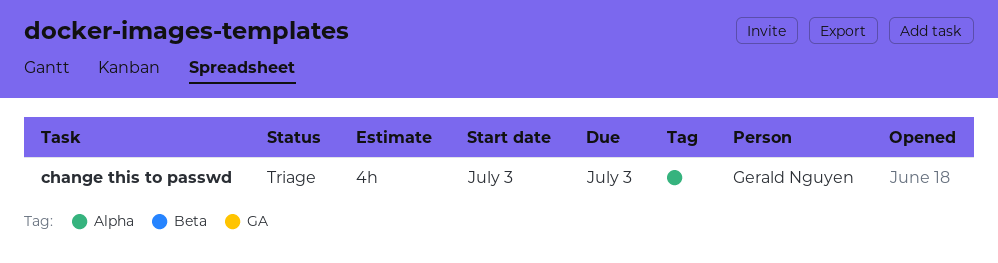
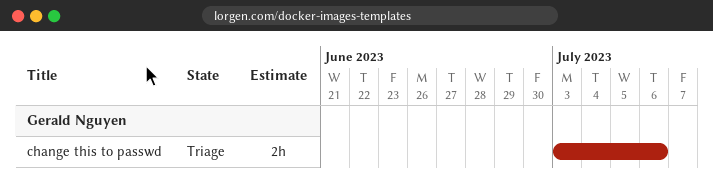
change this to passwd, estimate: 4h -> 2h
change this to passwd, due: Jul 3 -> Jul 6

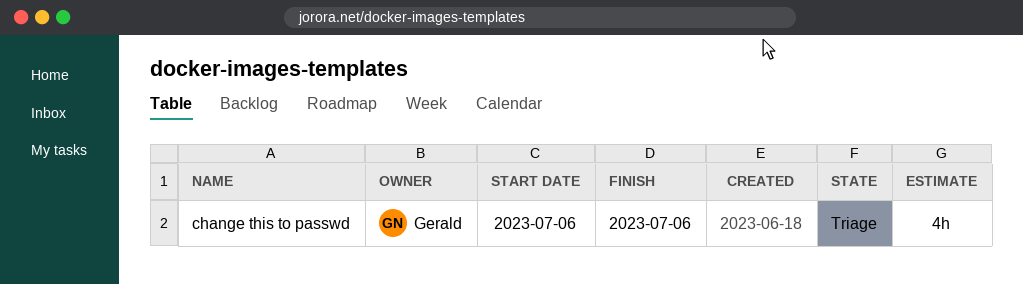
change this to passwd, estimate: 2h -> 4h
change this to passwd, start: Jul 3 -> Jul 6

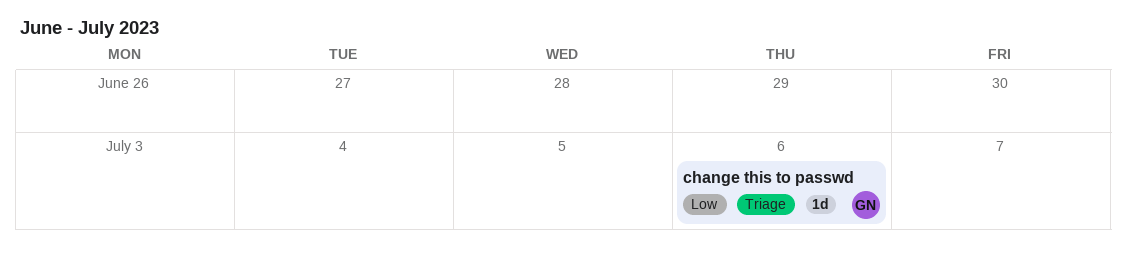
change this to passwd, estimate: 4h -> 1d

